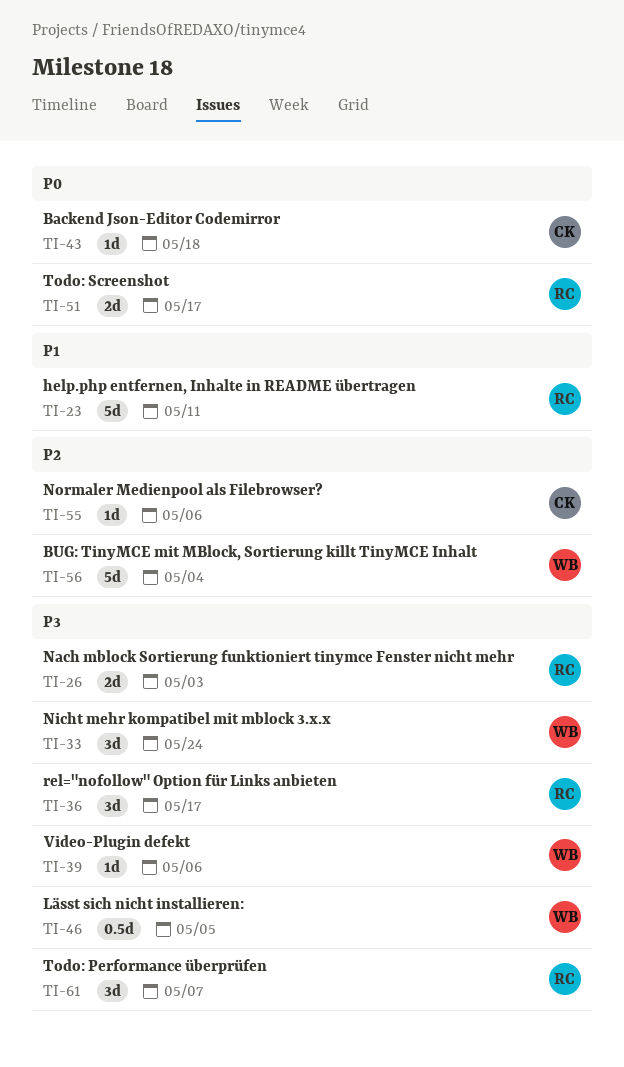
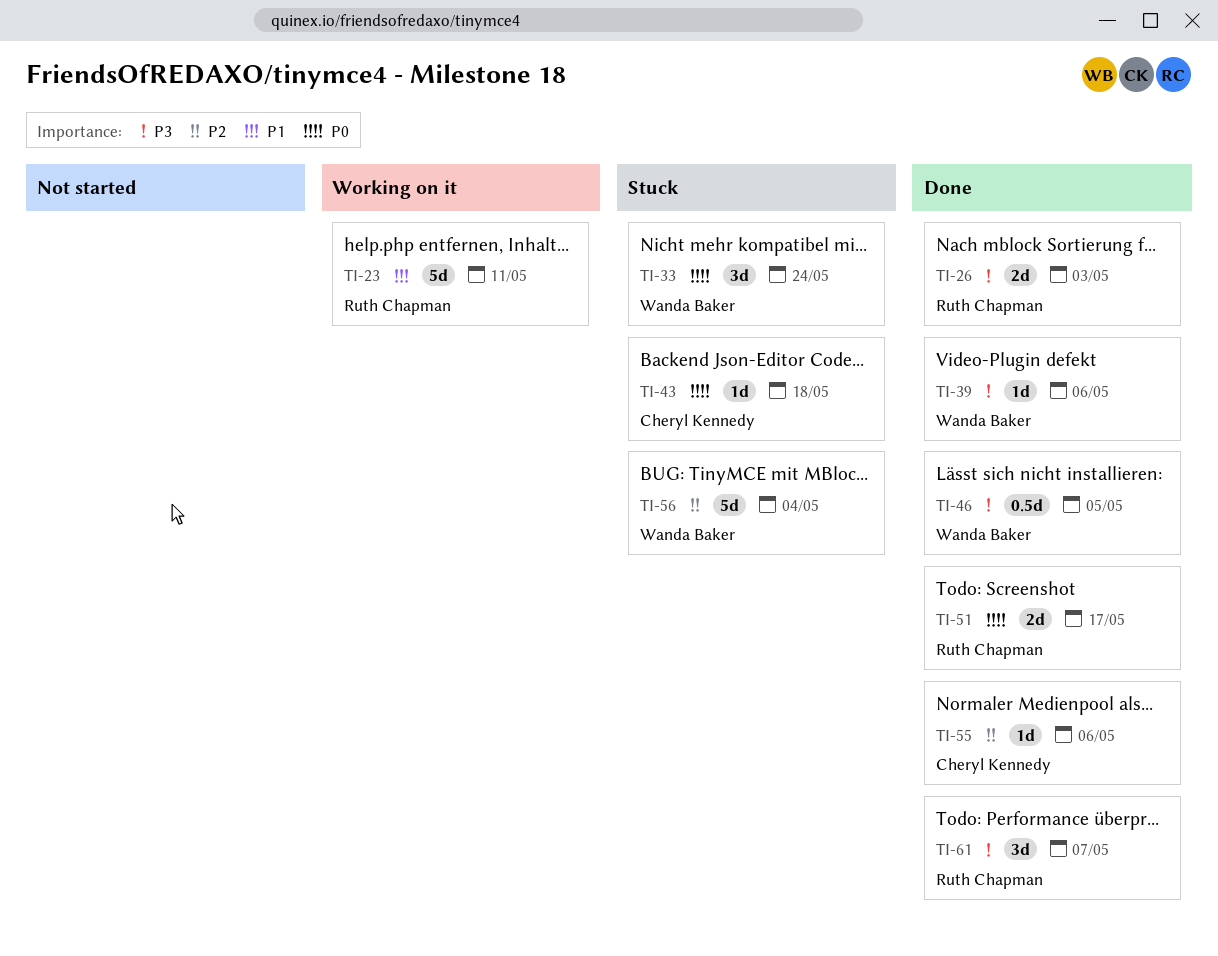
TI-33, priority: P3 -> P0
TI-36: present -> none

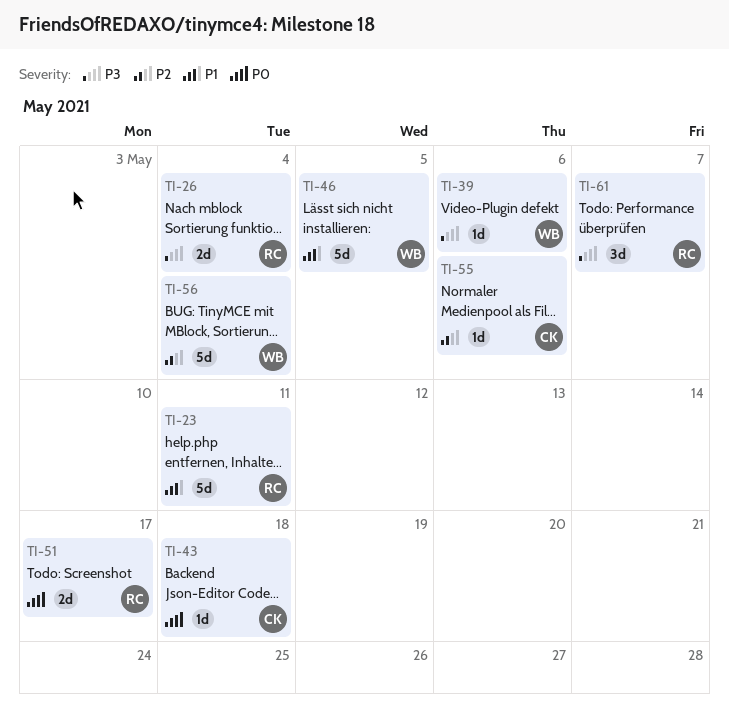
TI-26, due: May 3 -> May 4
TI-33: present -> none
TI-46, priority: P3 -> P1
TI-46, estimate: 0.5d -> 5d

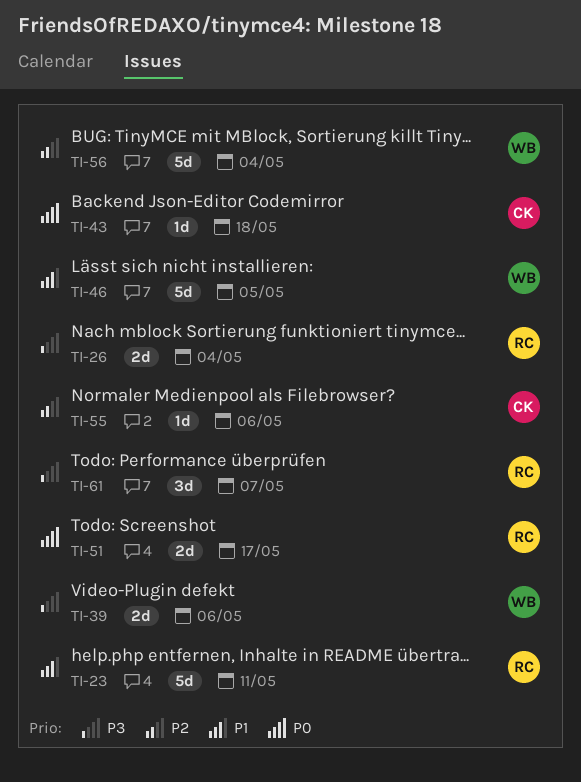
TI-39, estimate: 1d -> 2d

